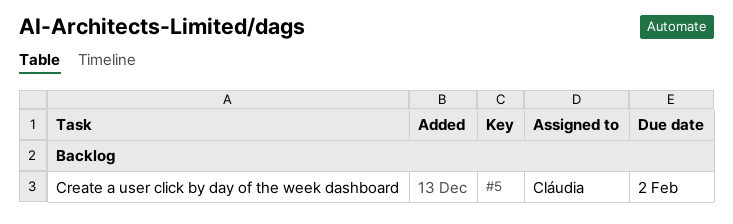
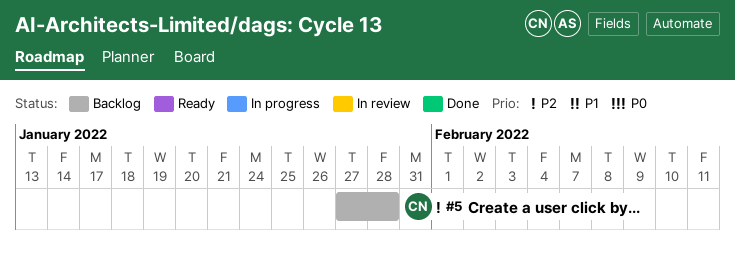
#5, due: Feb 2 -> Jan 28

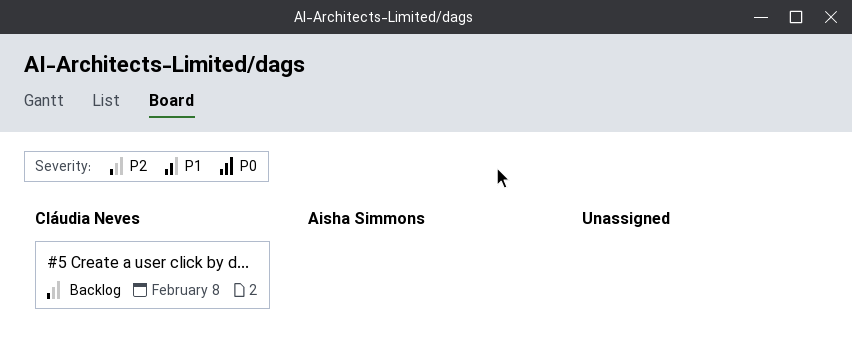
#5, due: Jan 28 -> Feb 8

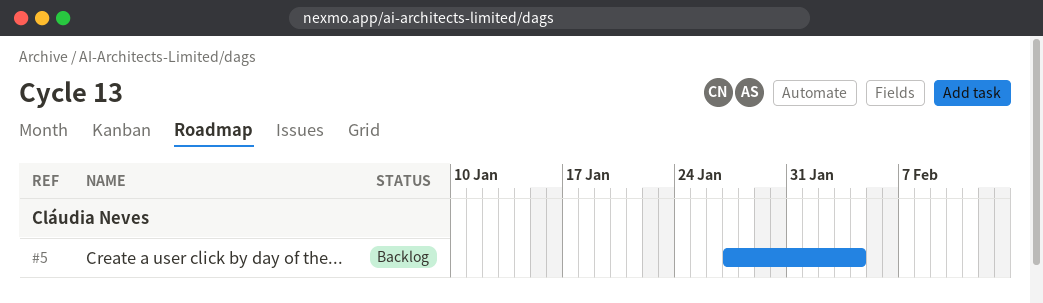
#5, due: Feb 8 -> Feb 4

